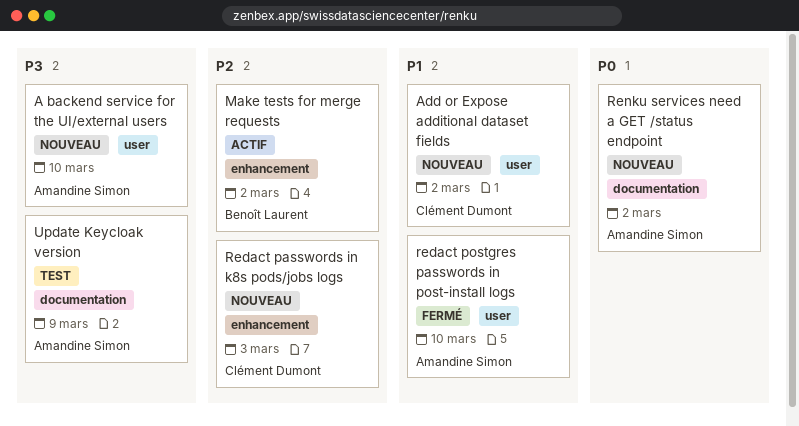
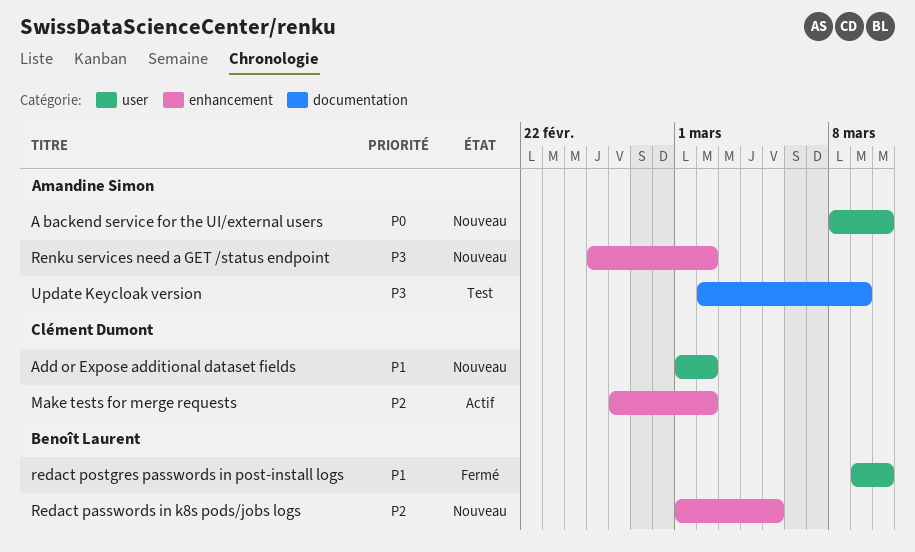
A backend service for the UI/external users, priority: P3 -> P0
Make tests for merge requests, owner: Benoît Laurent -> Clément Dumont
Redact passwords in k8s pods/jobs logs, owner: Clément Dumont -> Benoît Laurent
Redact passwords in k8s pods/jobs logs, due: Mar 3 -> Mar 5
redact postgres passwords in post-install logs, owner: Amandine Simon -> Benoît Laurent
Renku services need a GET /status endpoint, priority: P0 -> P3
Renku services need a GET /status endpoint, label: documentation -> enhancement

